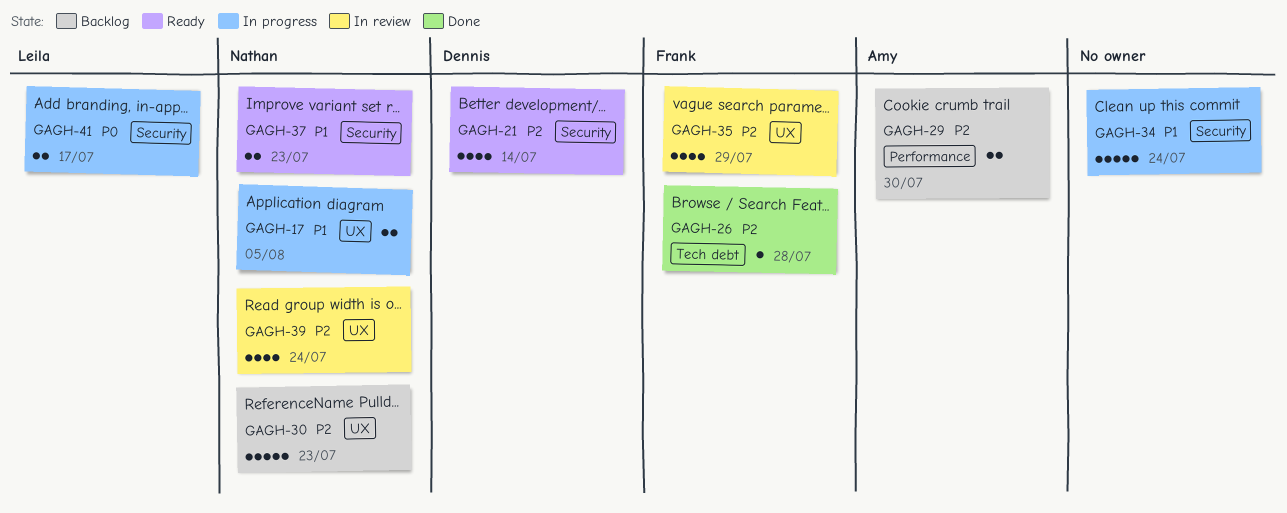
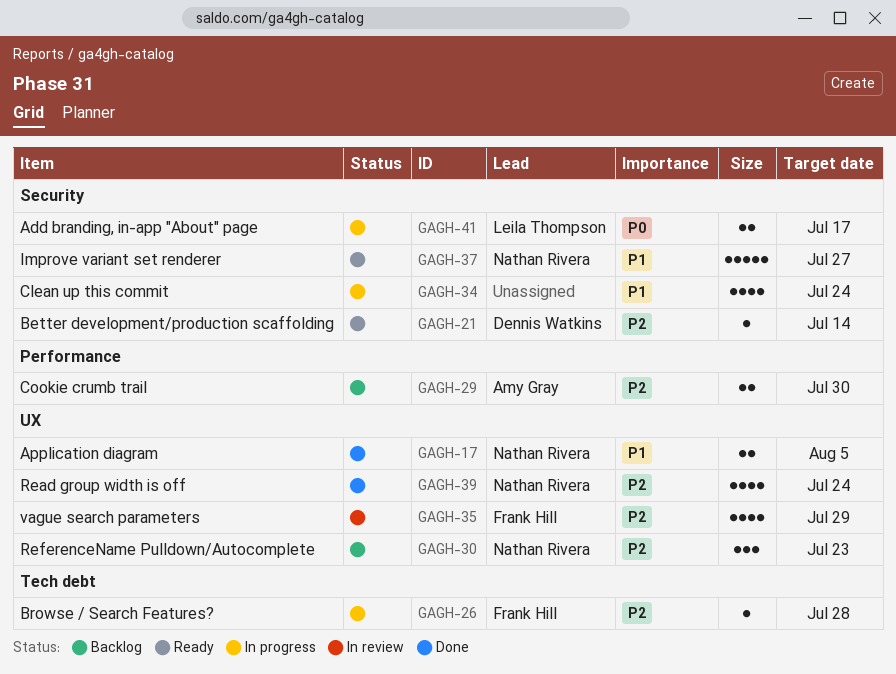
GAGH-17, status: In progress -> Done
GAGH-21, estimate: 4 -> 1
GAGH-26, status: Done -> In progress
GAGH-30, estimate: 5 -> 3
GAGH-34, estimate: 5 -> 4
GAGH-37, estimate: 2 -> 5
GAGH-37, due: Jul 23 -> Jul 27
GAGH-39, status: In review -> Done

